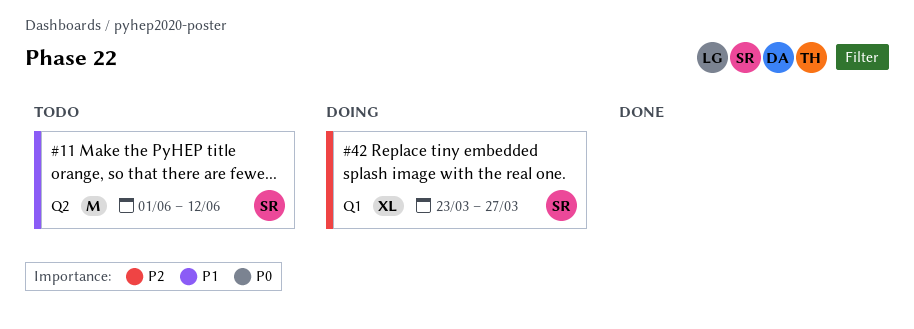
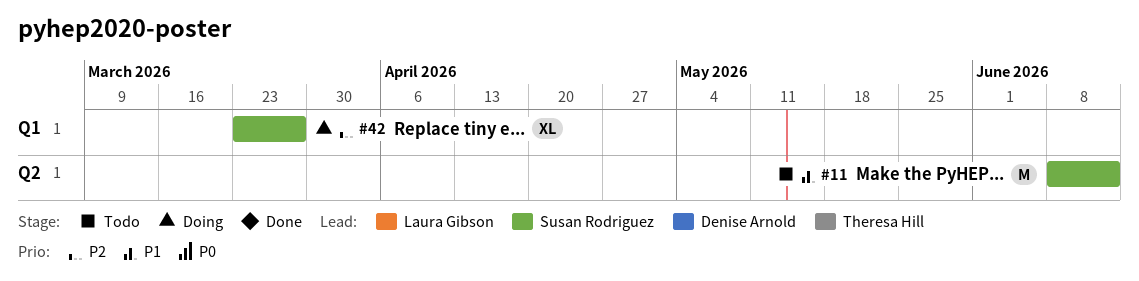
#11, start: Jun 1 -> Jun 8

